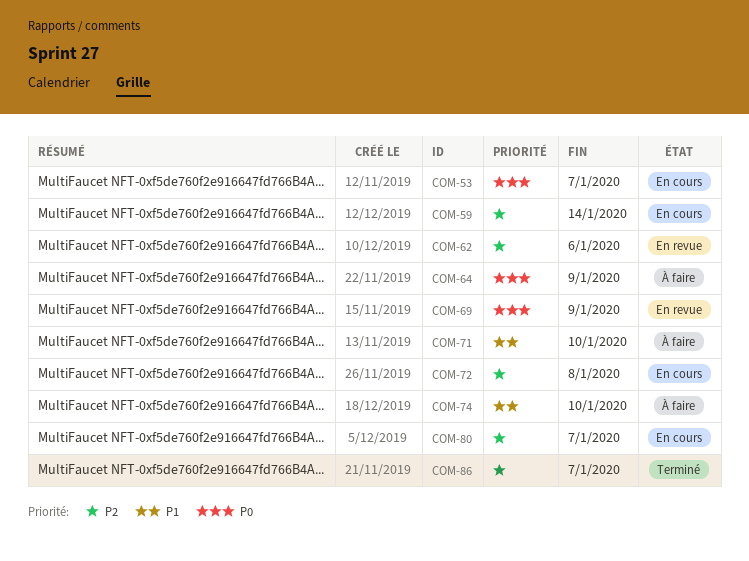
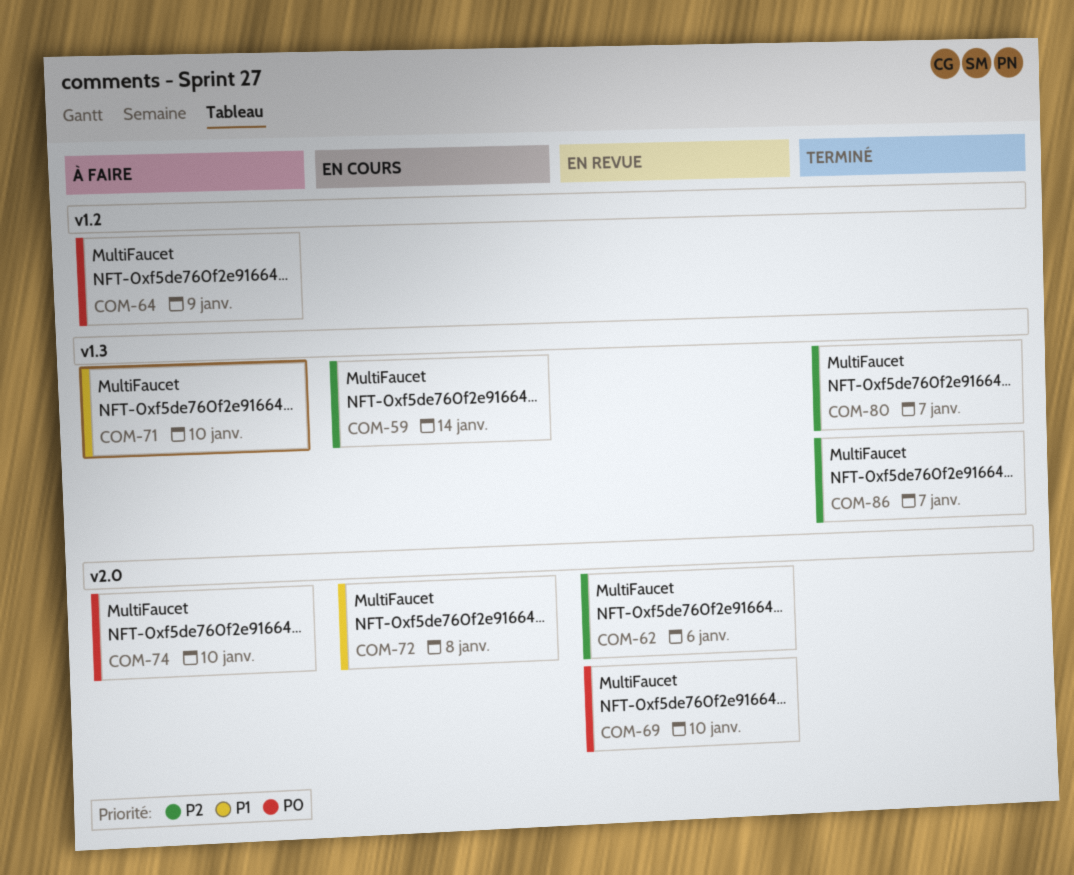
COM-53: present -> none
COM-69, due: Jan 9 -> Jan 10
COM-72, priority: P2 -> P1
COM-74, priority: P1 -> P0
COM-80, status: En cours -> Terminé

